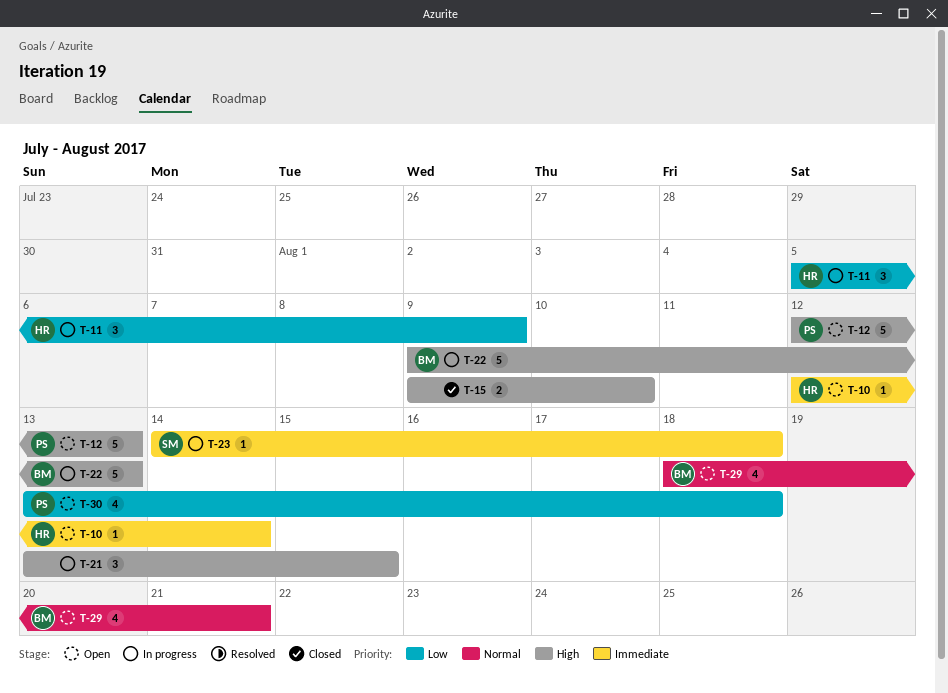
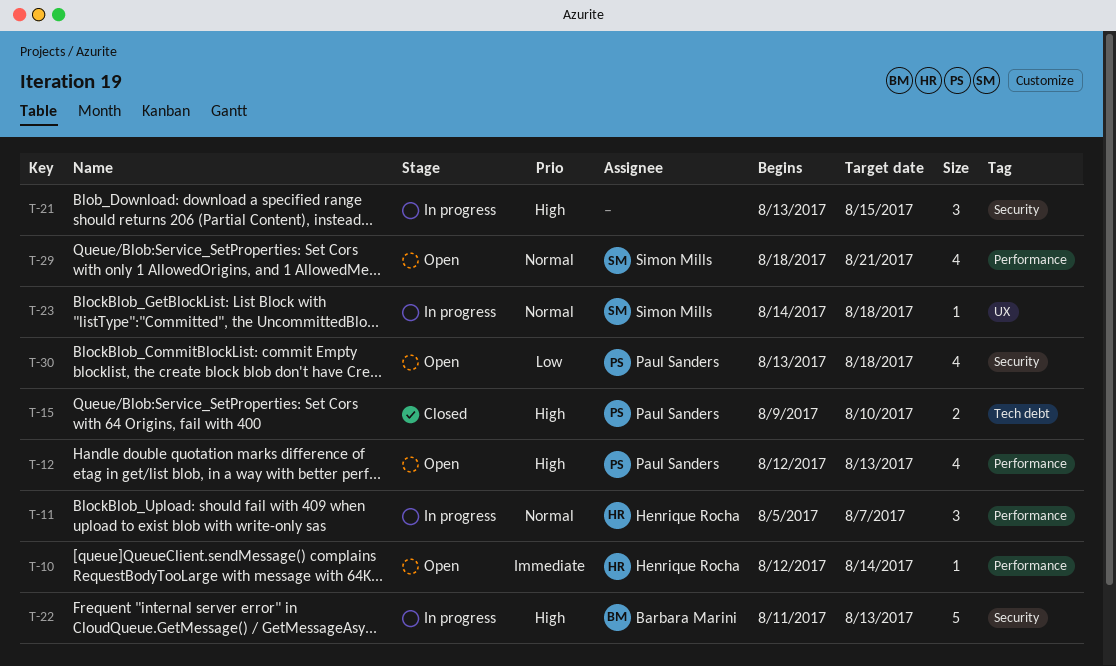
T-11, priority: Low -> Normal
T-11, due: Aug 9 -> Aug 7
T-12, estimate: 5 -> 4
T-15, owner: none -> Paul Sanders
T-22, start: Aug 9 -> Aug 11
T-23, priority: Immediate -> Normal
T-29, owner: Barbara Marini -> Simon Mills

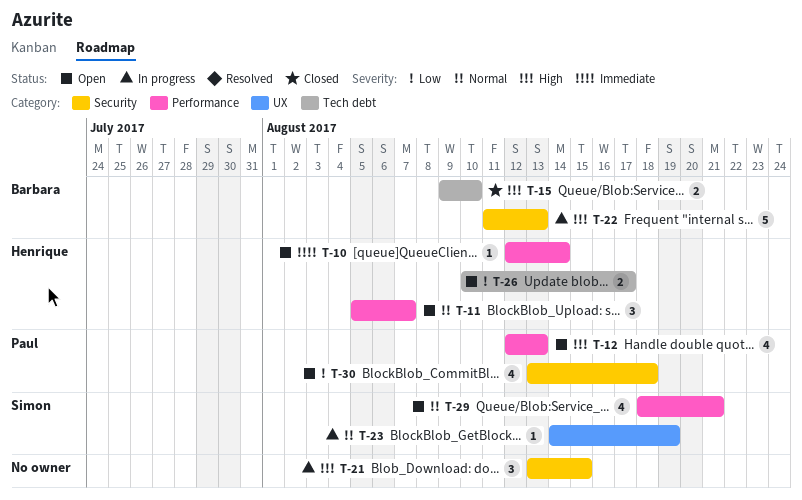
T-11, status: In progress -> Open
T-15, owner: Paul Sanders -> Barbara Marini
T-23, due: Aug 18 -> Aug 19
T-26: none -> present

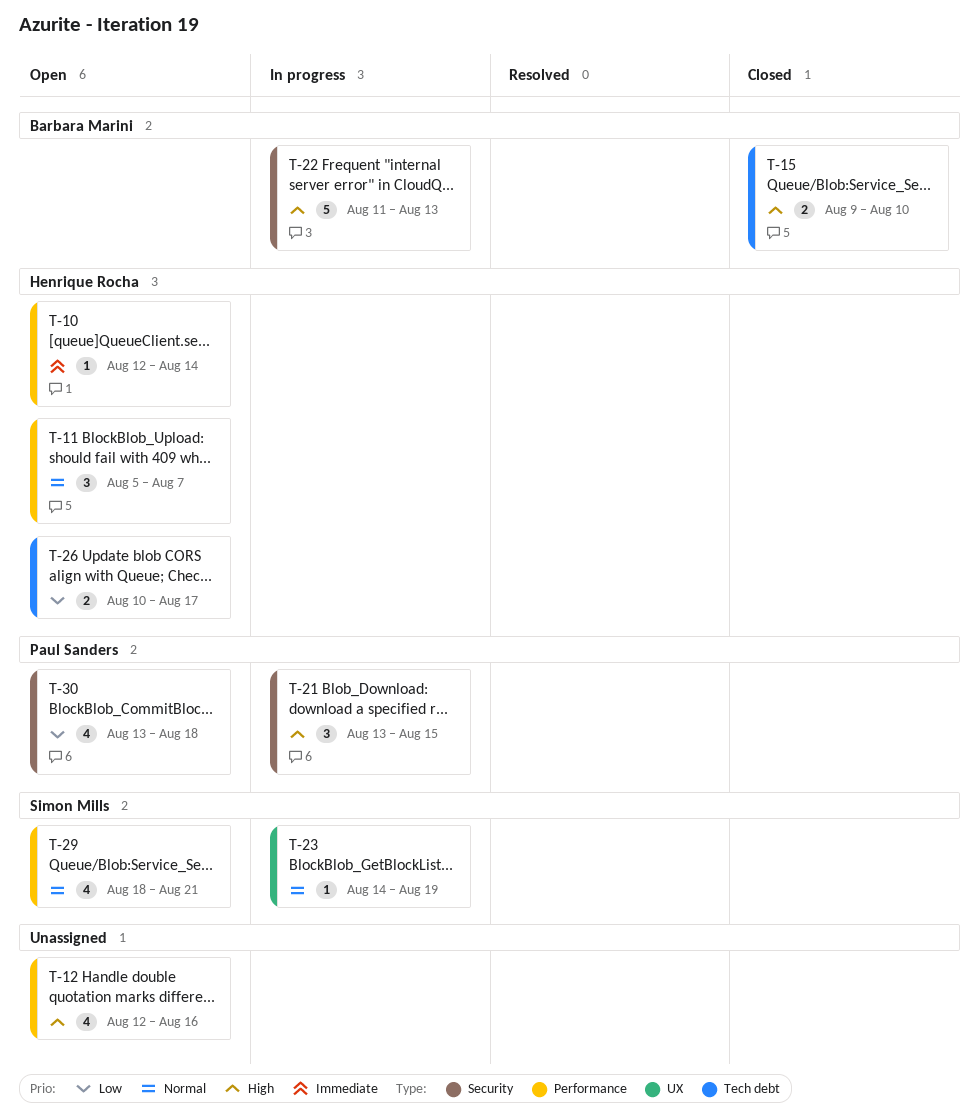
T-12, owner: Paul Sanders -> none
T-12, due: Aug 13 -> Aug 16
T-21, owner: none -> Paul Sanders

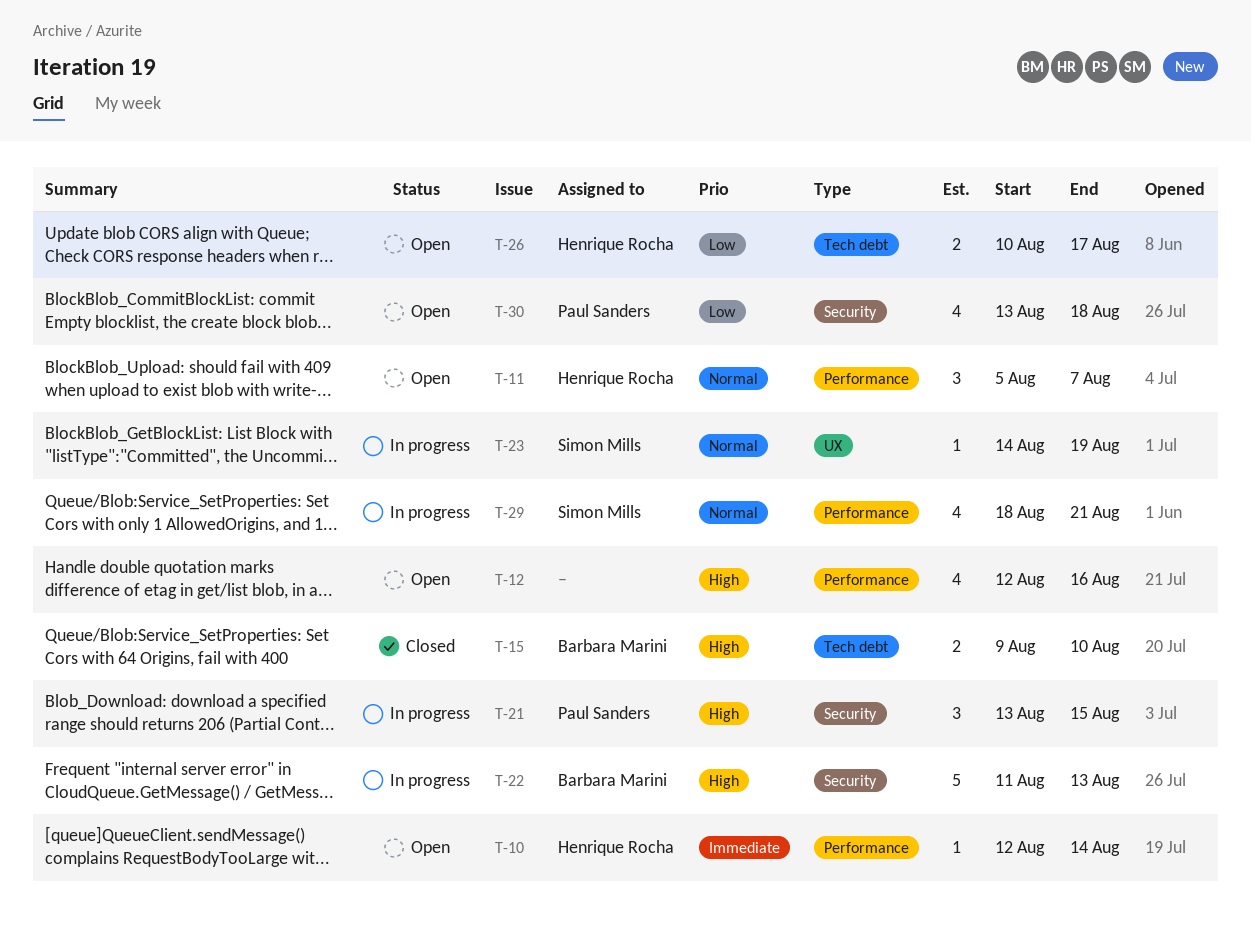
T-29, status: Open -> In progress

